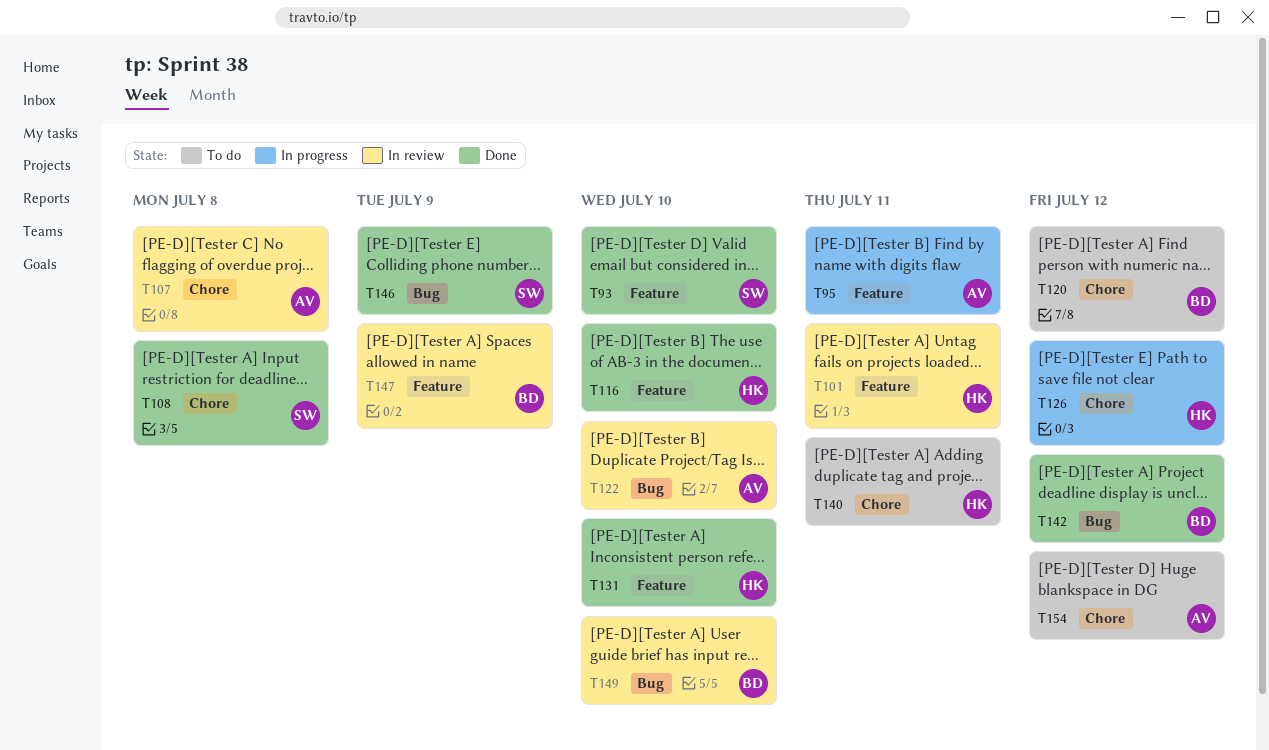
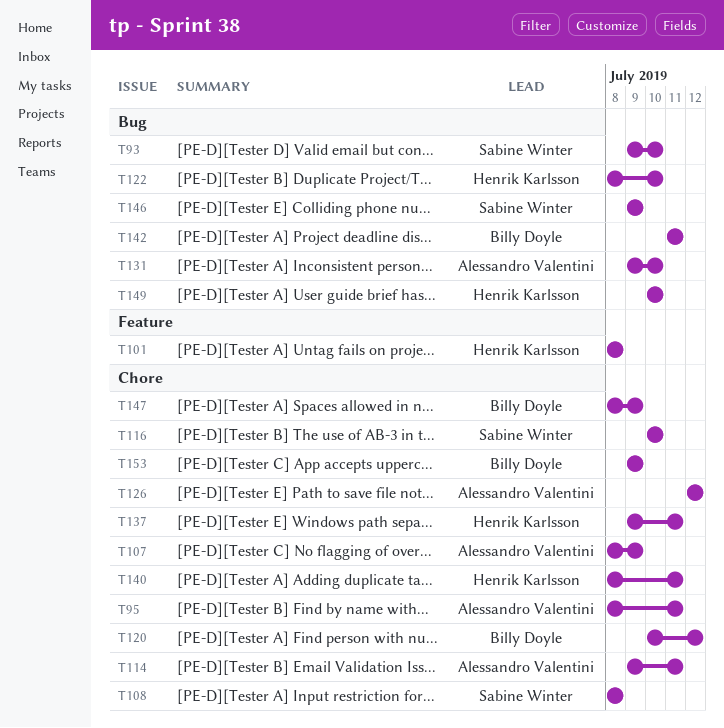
T93, label: Feature -> Bug
T95, label: Feature -> Chore
T101, due: Jul 11 -> Jul 8
T107, due: Jul 8 -> Jul 9
T114: none -> present
T116, owner: Henrik Karlsson -> Sabine Winter
T116, label: Feature -> Chore
T122, owner: Alessandro Valentini -> Henrik Karlsson
T126, owner: Henrik Karlsson -> Alessandro Valentini
T131, owner: Henrik Karlsson -> Alessandro Valentini
T131, label: Feature -> Bug
T137: none -> present
T142, due: Jul 12 -> Jul 11
T147, label: Feature -> Chore
T149, owner: Billy Doyle -> Henrik Karlsson
T153: none -> present
T154: present -> none

